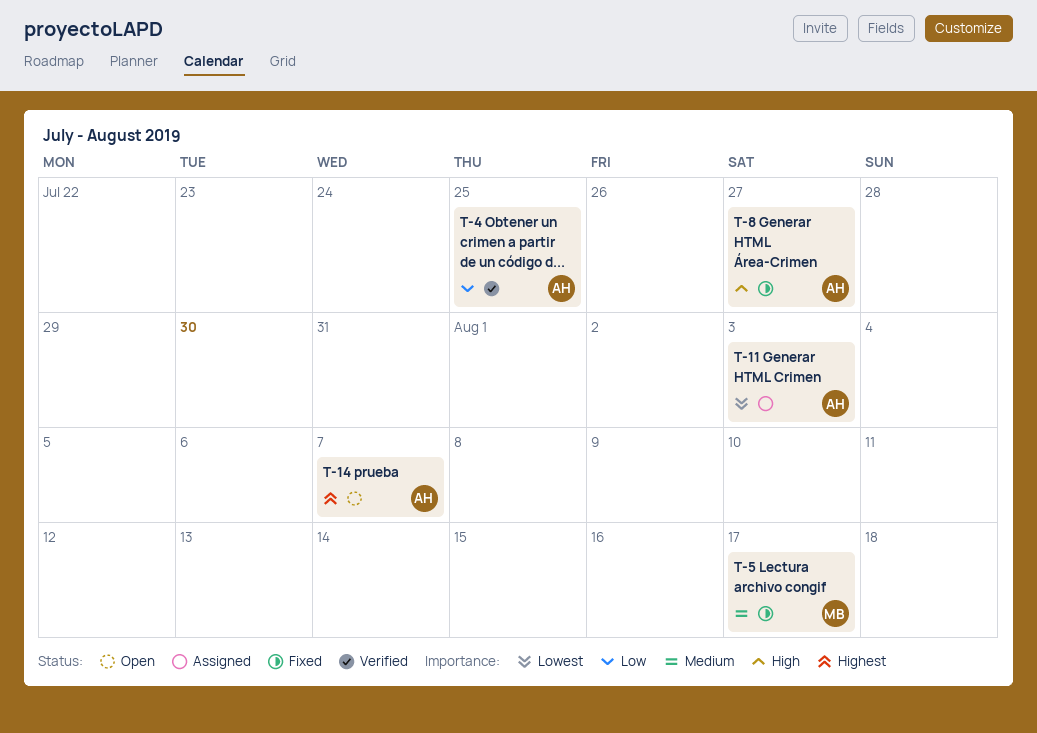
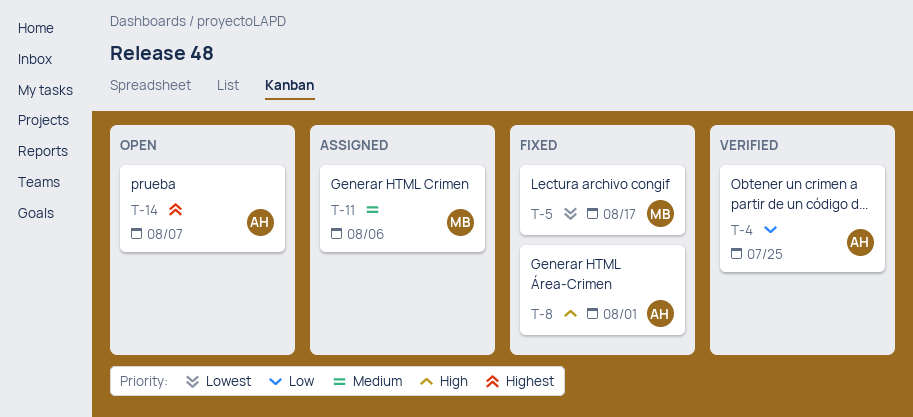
T-5, priority: Medium -> Lowest
T-8, due: Jul 27 -> Aug 1
T-11, owner: AH -> MB
T-11, priority: Lowest -> Medium
T-11, due: Aug 3 -> Aug 6

